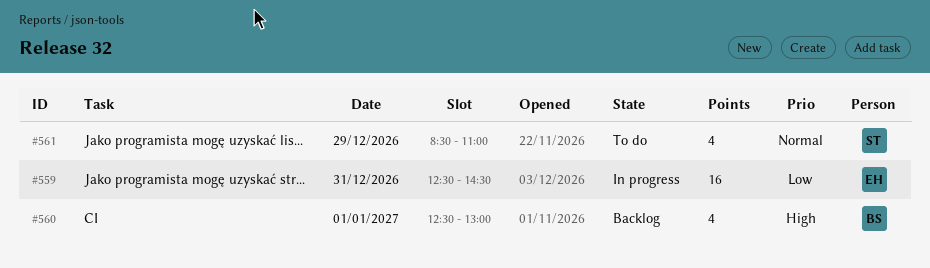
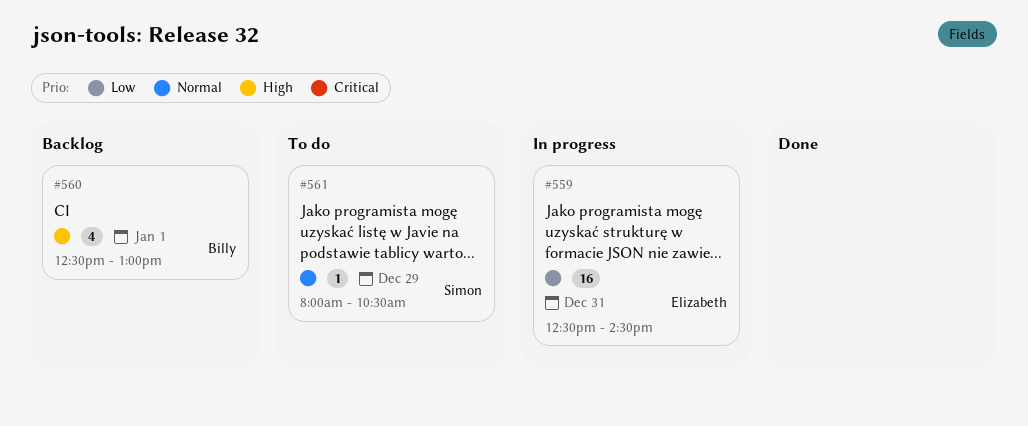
#561, estimate: 4 -> 1
#561, begins: 08:30 -> 08:00
#561, ends: 11:00 -> 10:30

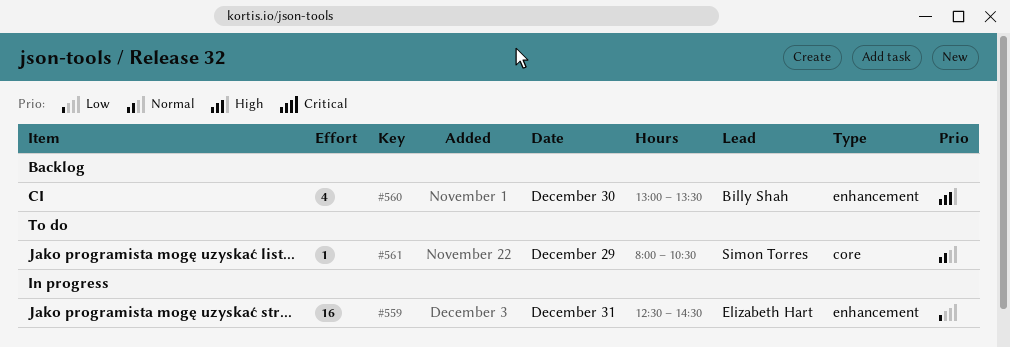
#560, day: Jan 1 -> Dec 30
#560, begins: 12:30 -> 13:00
#560, ends: 13:00 -> 13:30

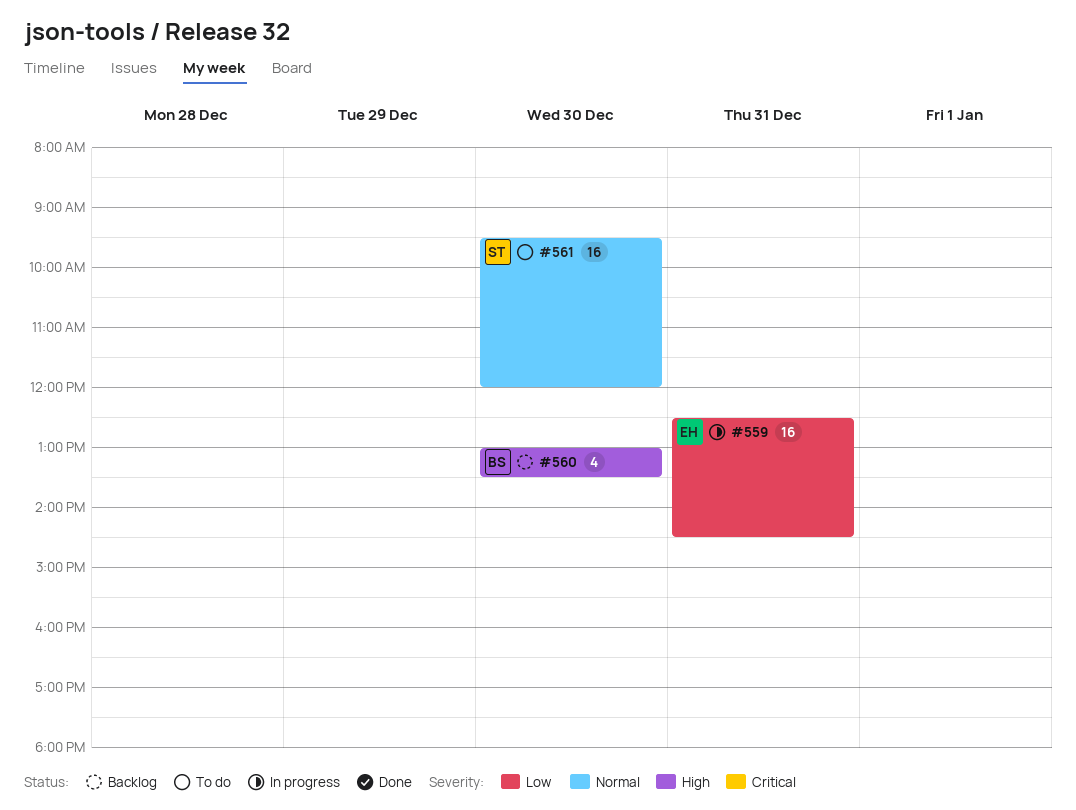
#561, estimate: 1 -> 16
#561, day: Dec 29 -> Dec 30
#561, begins: 08:00 -> 09:30
#561, ends: 10:30 -> 12:00

